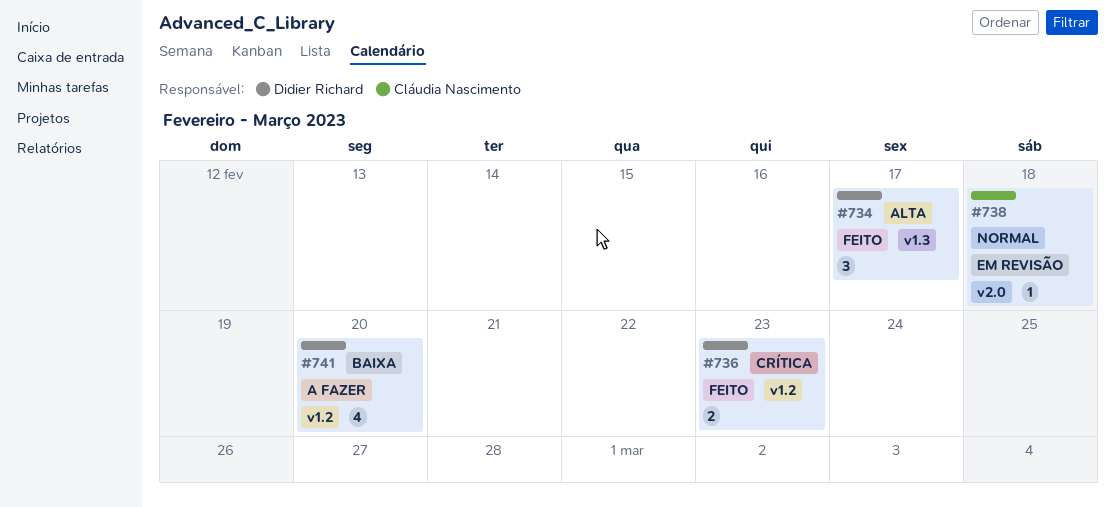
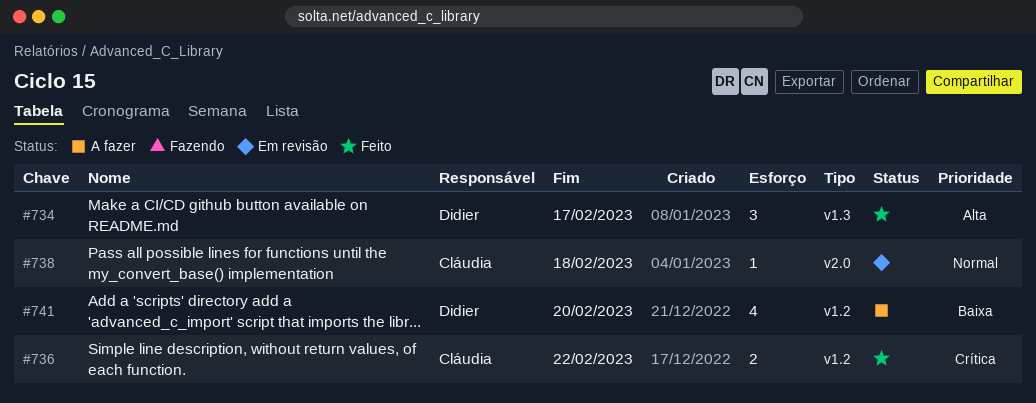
#736, owner: Didier Richard -> Cláudia Nascimento
#736, due: Feb 23 -> Feb 22

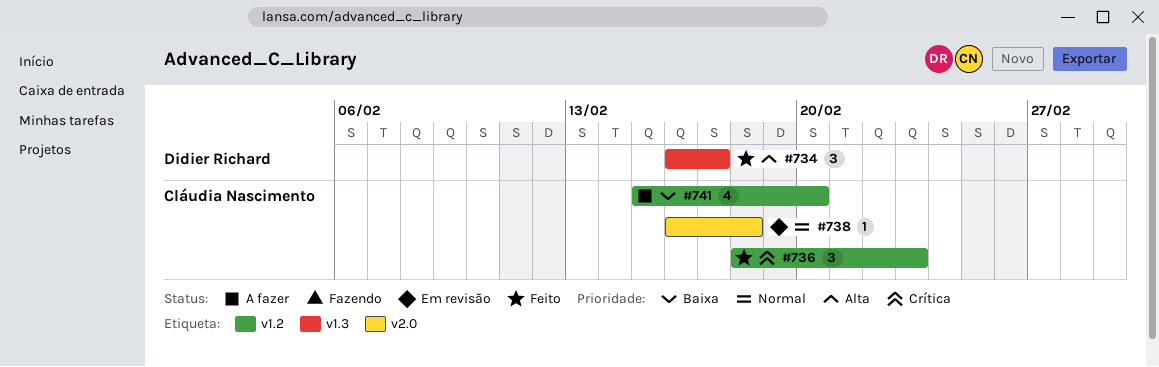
#736, estimate: 2 -> 3
#736, due: Feb 22 -> Feb 23
#741, owner: Didier Richard -> Cláudia Nascimento

